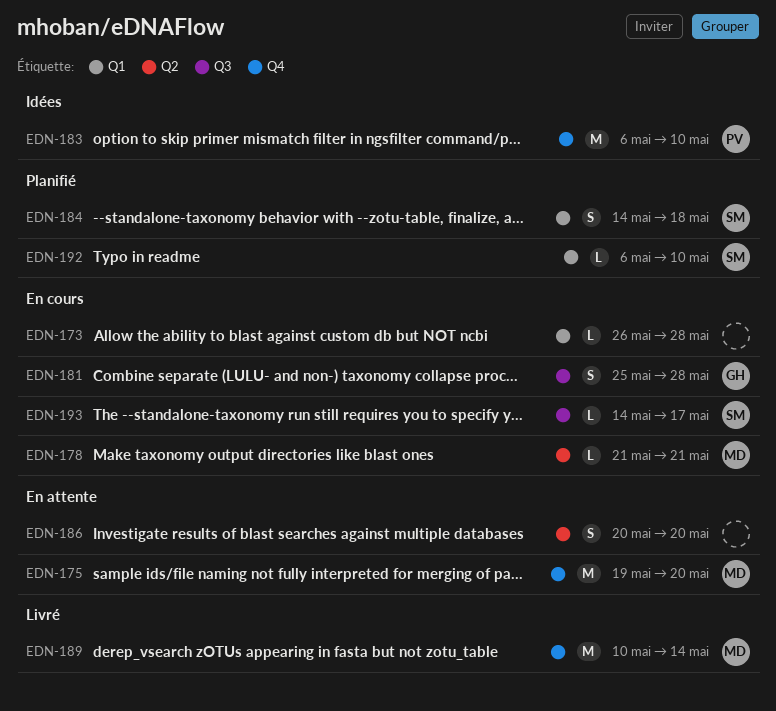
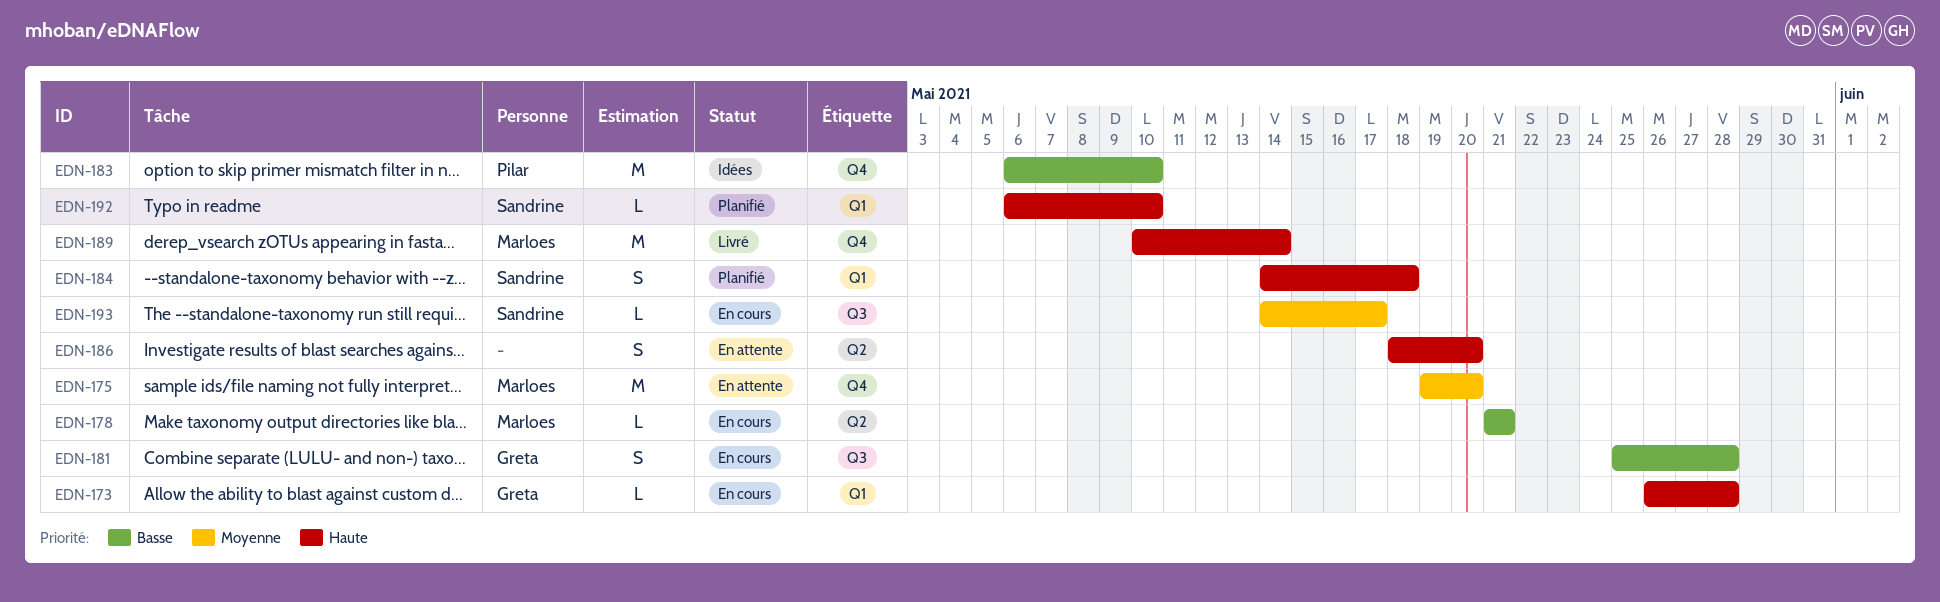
EDN-173, owner: none -> Greta
EDN-186, start: May 20 -> May 18

